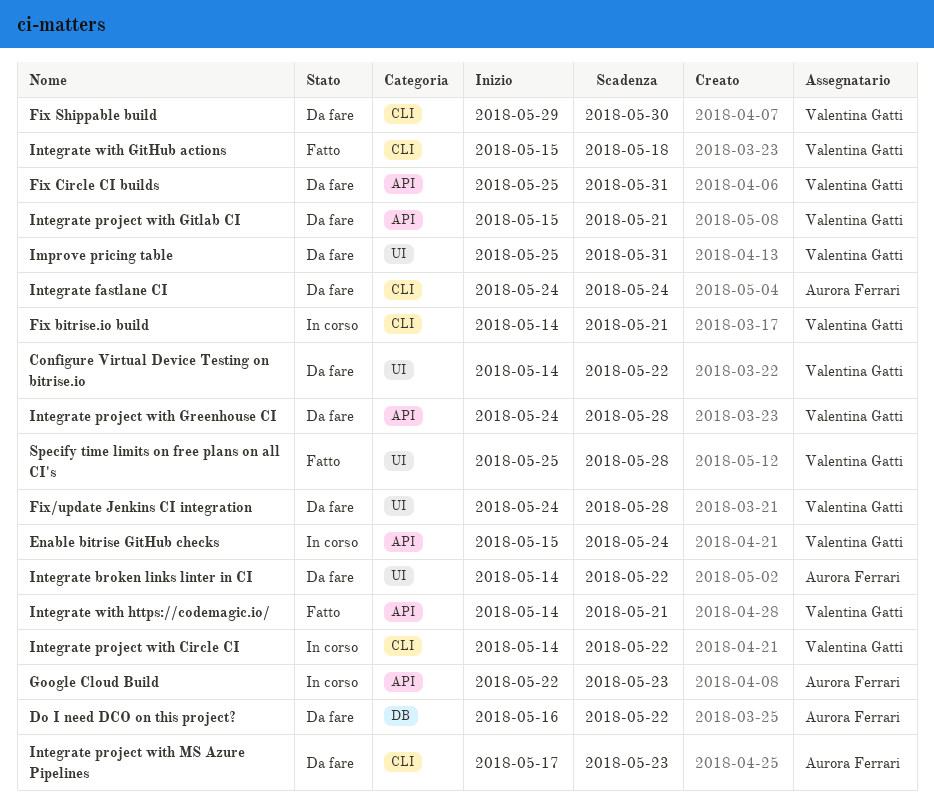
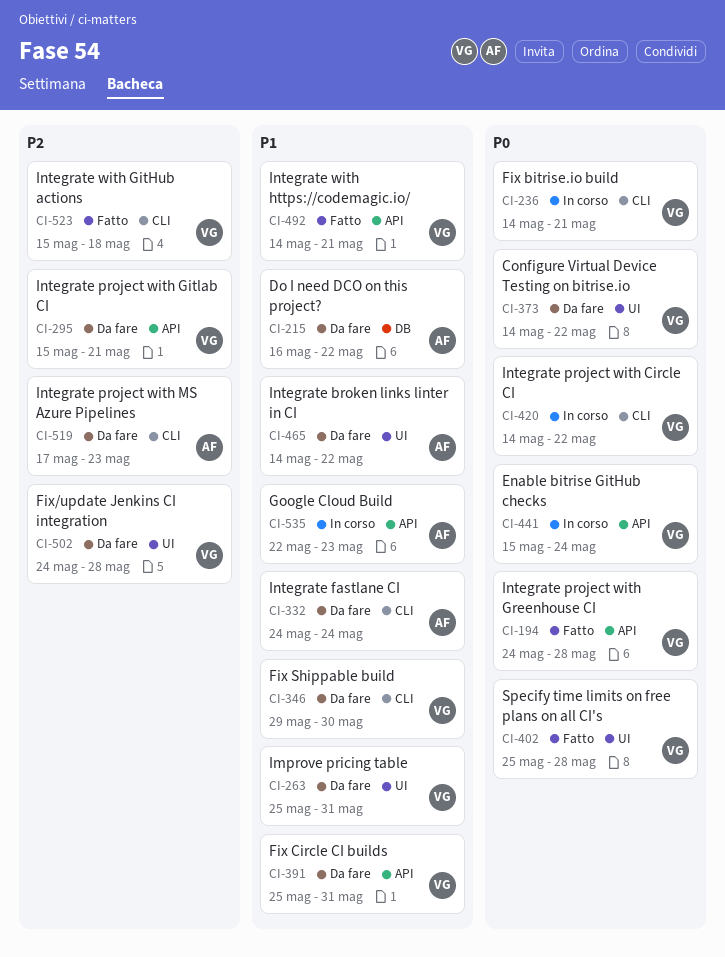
Integrate project with Greenhouse CI, status: Da fare -> Fatto

